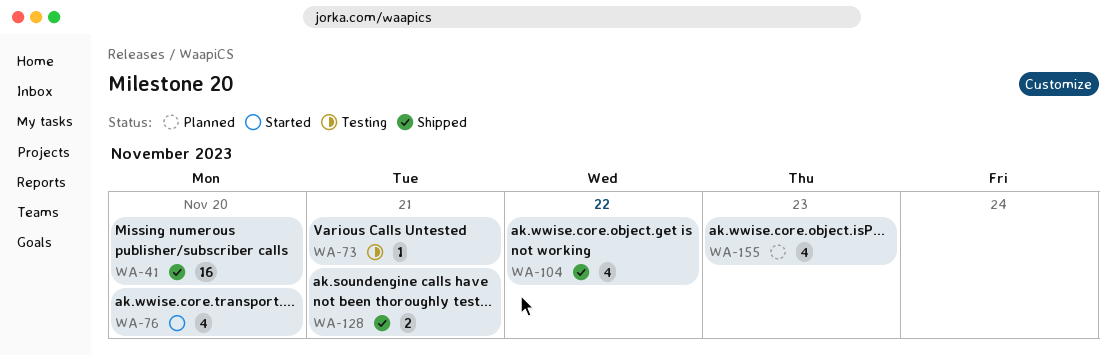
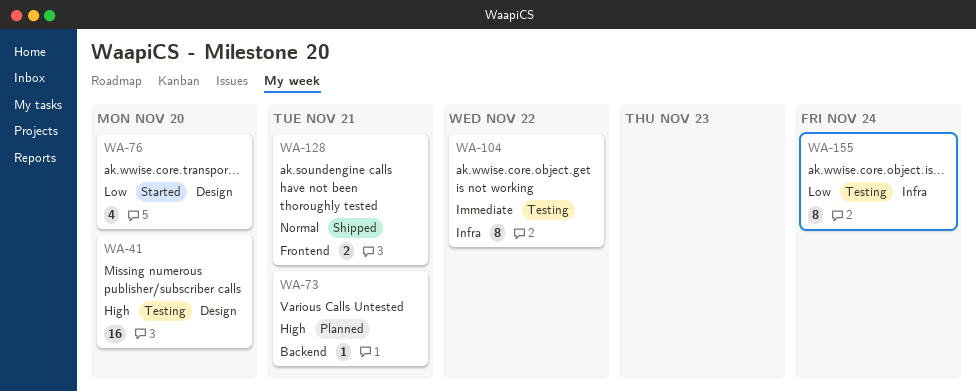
WA-41, status: Shipped -> Testing
WA-73, status: Testing -> Planned
WA-104, status: Shipped -> Testing
WA-104, estimate: 4 -> 8
WA-155, status: Planned -> Testing
WA-155, estimate: 4 -> 8
WA-155, due: Nov 23 -> Nov 24

